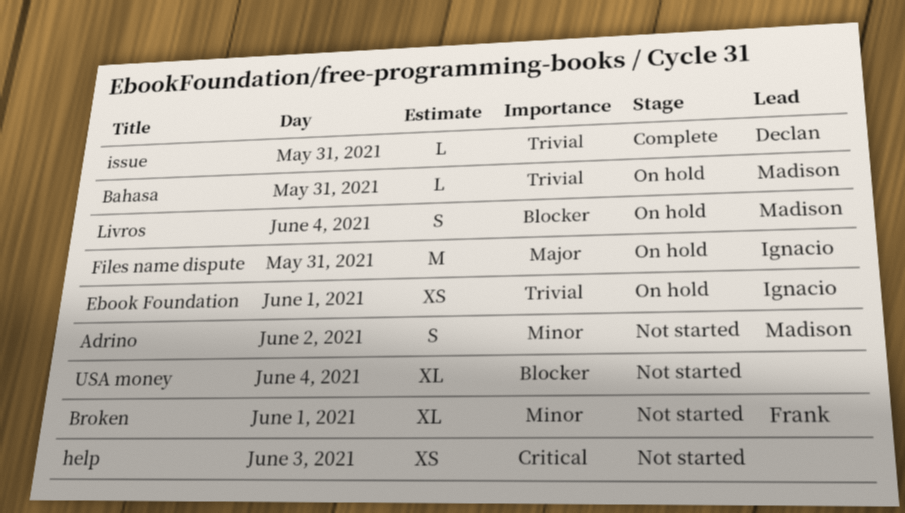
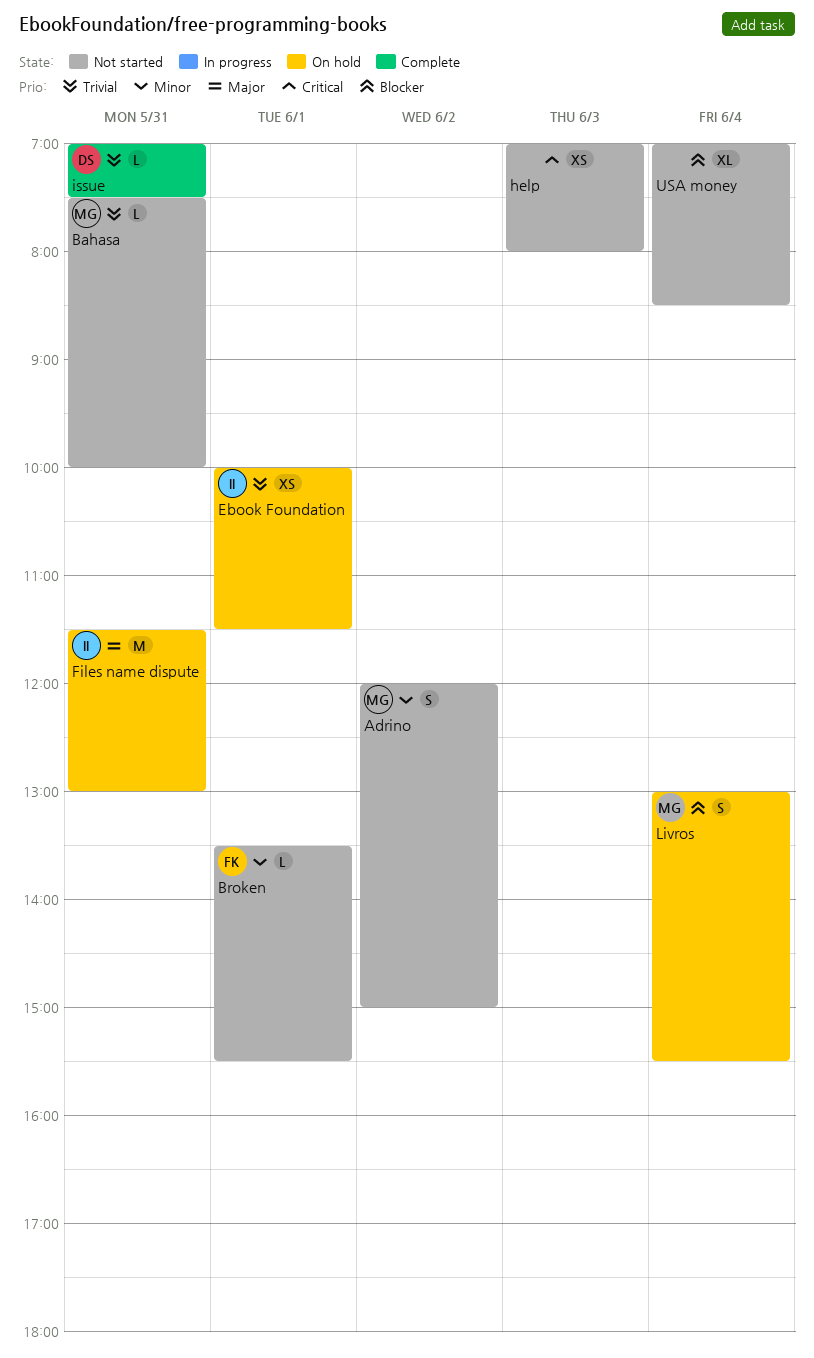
Bahasa, status: On hold -> Not started
Broken, estimate: XL -> L

